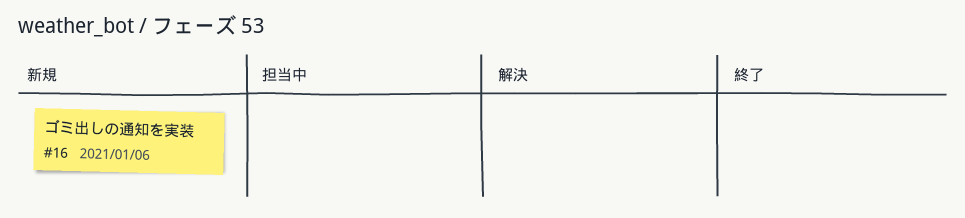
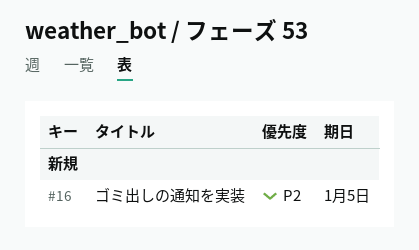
#16, due: Jan 6 -> Jan 5

